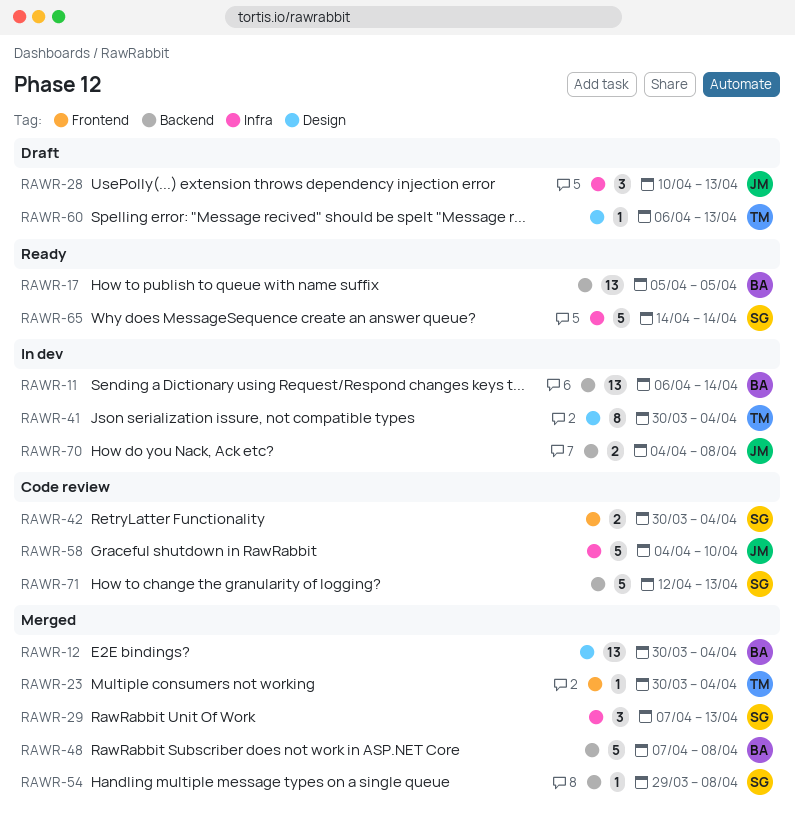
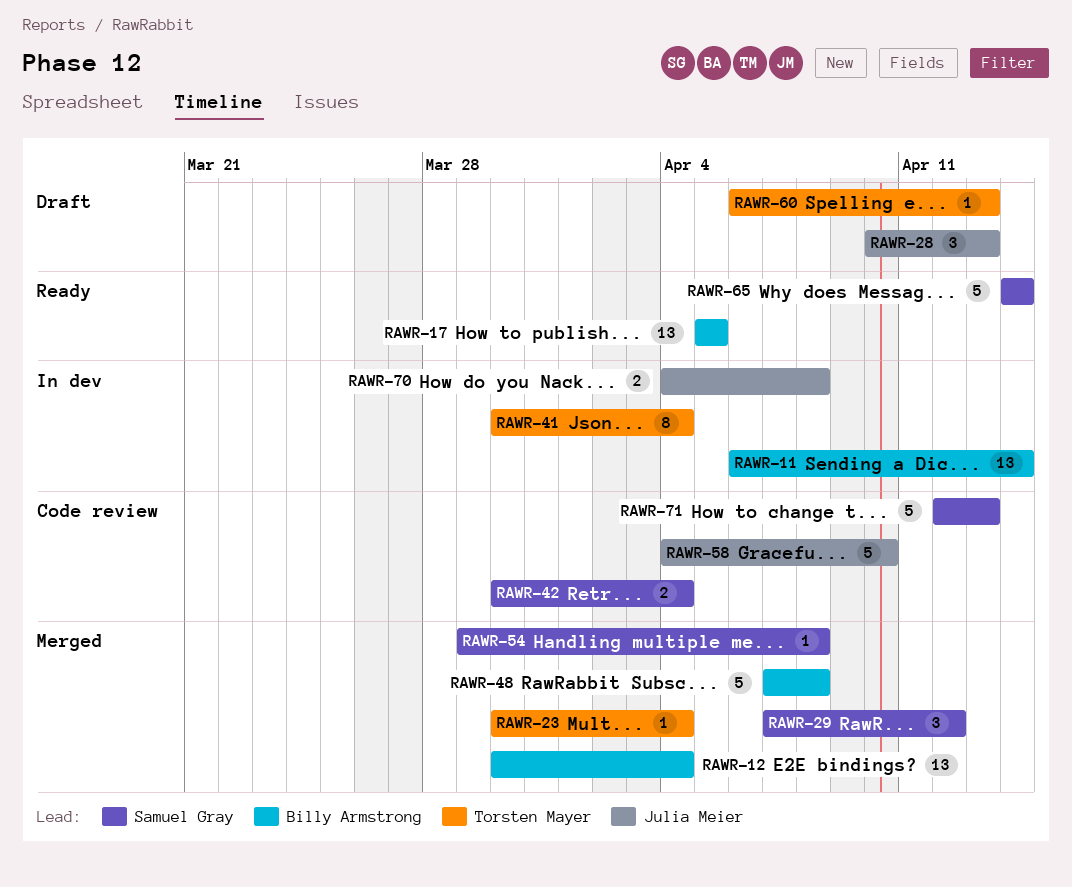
RAWR-29, due: Apr 13 -> Apr 12

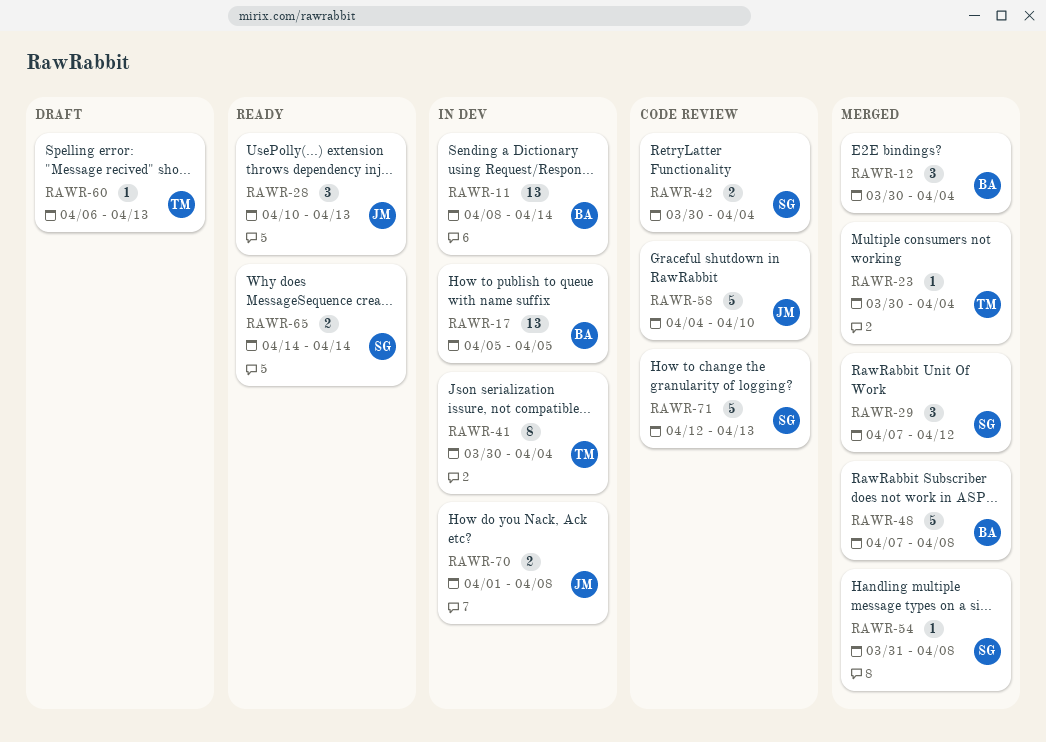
RAWR-11, start: Apr 6 -> Apr 8
RAWR-12, estimate: 13 -> 3
RAWR-17, status: Ready -> In dev
RAWR-28, status: Draft -> Ready
RAWR-54, start: Mar 29 -> Mar 31
RAWR-65, estimate: 5 -> 2
RAWR-70, start: Apr 4 -> Apr 1

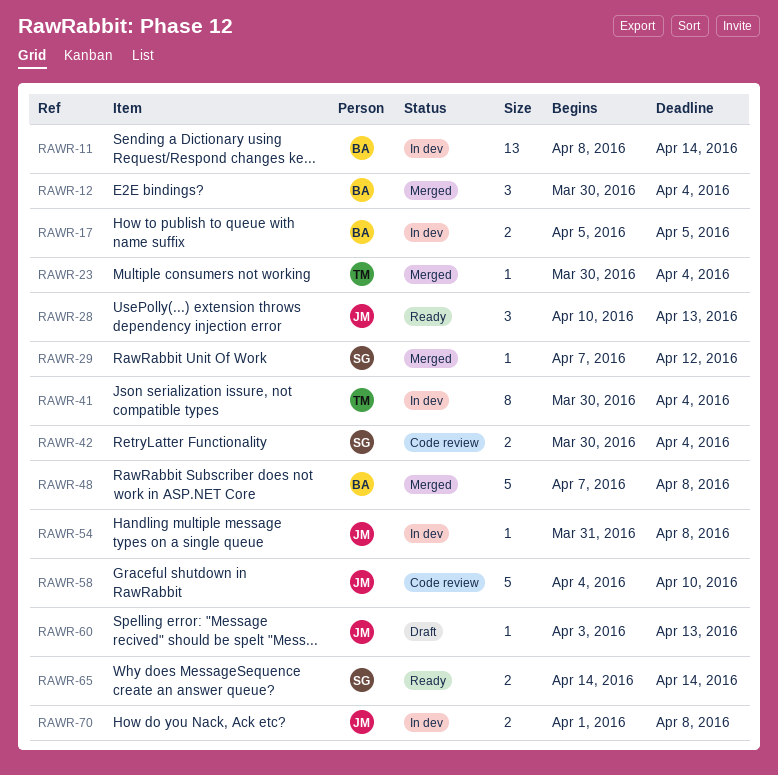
RAWR-17, estimate: 13 -> 2
RAWR-29, estimate: 3 -> 1
RAWR-54, status: Merged -> In dev
RAWR-54, owner: SG -> JM
RAWR-60, owner: TM -> JM
RAWR-60, start: Apr 6 -> Apr 3
RAWR-71: present -> none

